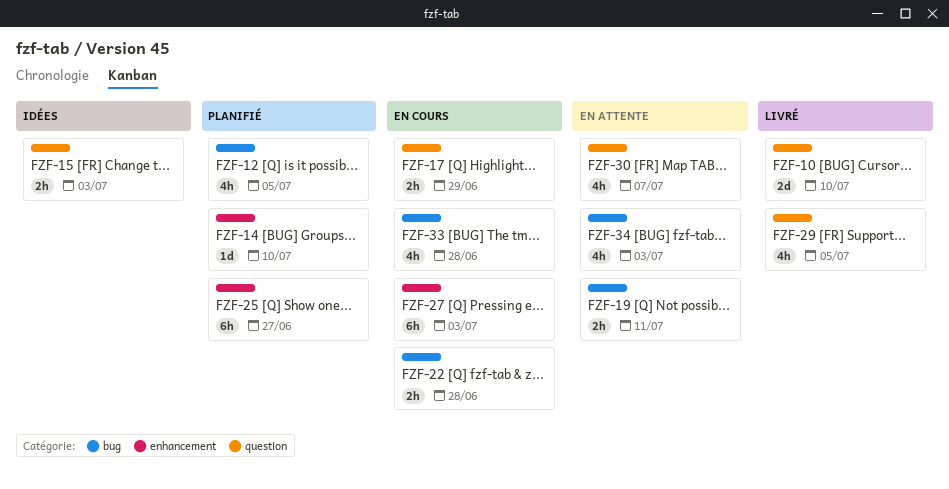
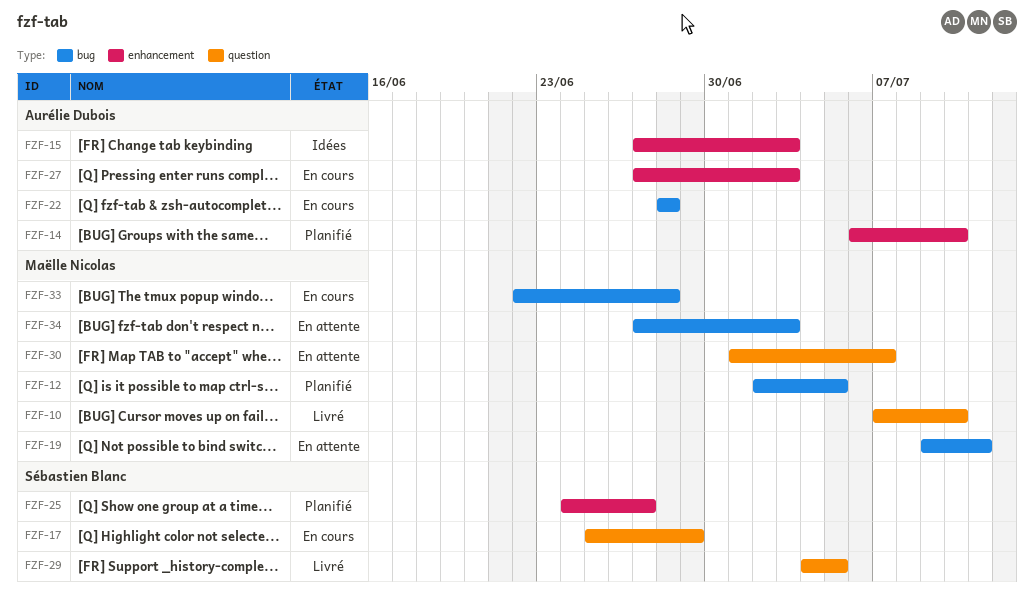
FZF-15, label: question -> enhancement

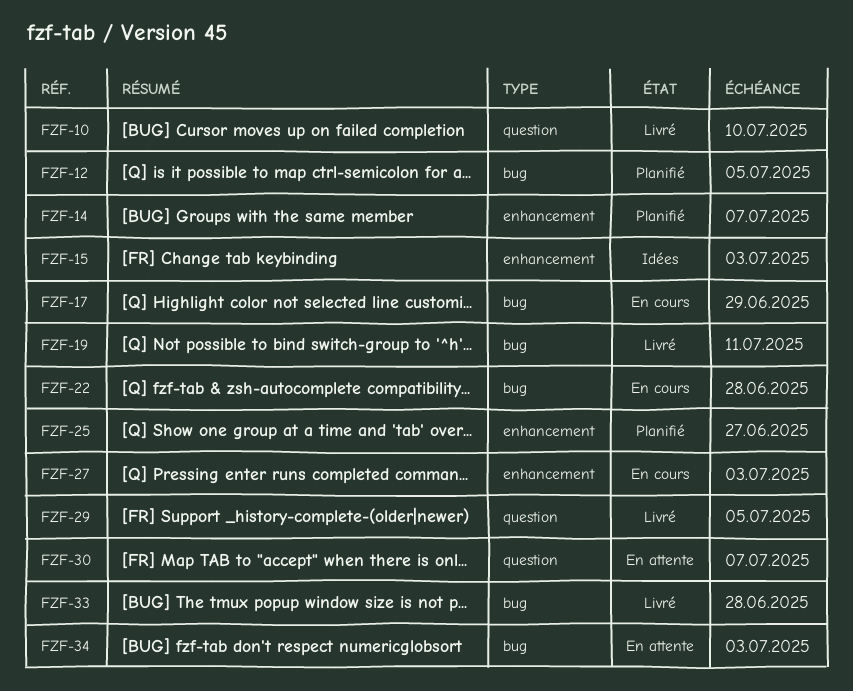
FZF-14, due: Jul 10 -> Jul 7
FZF-17, label: question -> bug
FZF-19, status: En attente -> Livré
FZF-33, status: En cours -> Livré

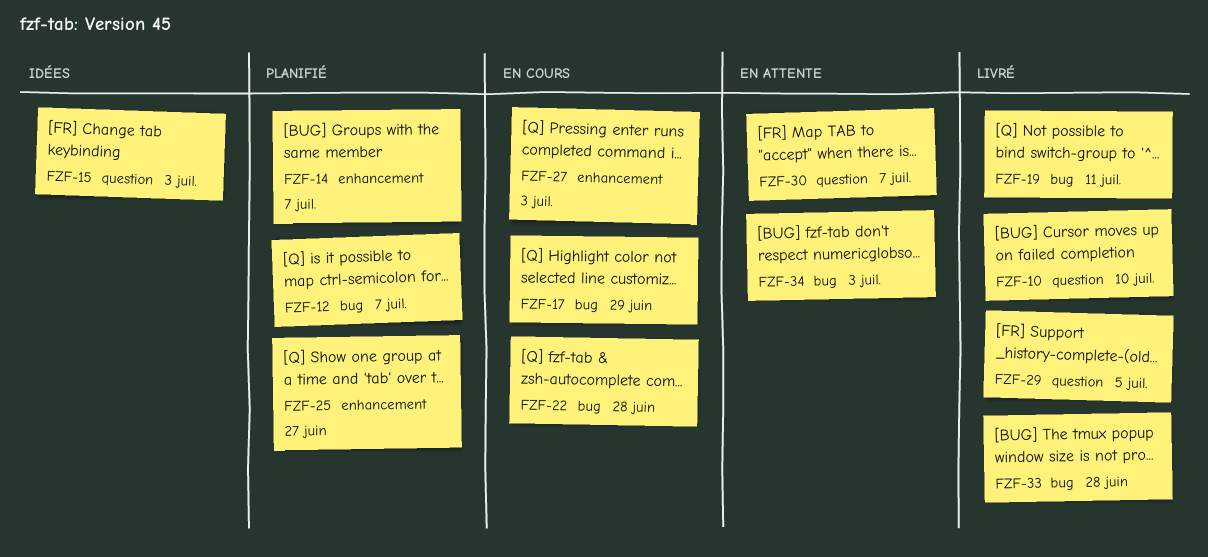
FZF-12, due: Jul 5 -> Jul 7
FZF-15, label: enhancement -> question

